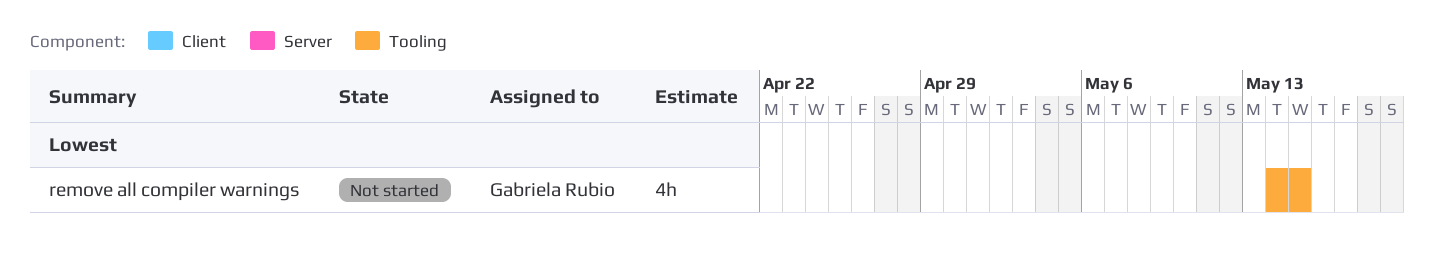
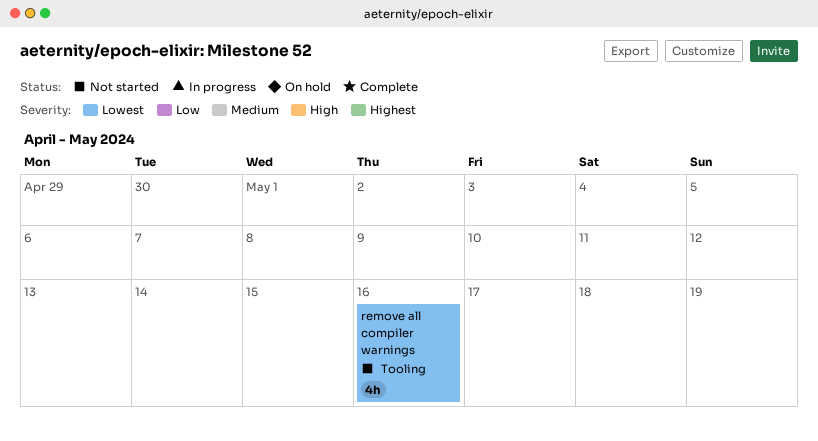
remove all compiler warnings, due: May 15 -> May 16

